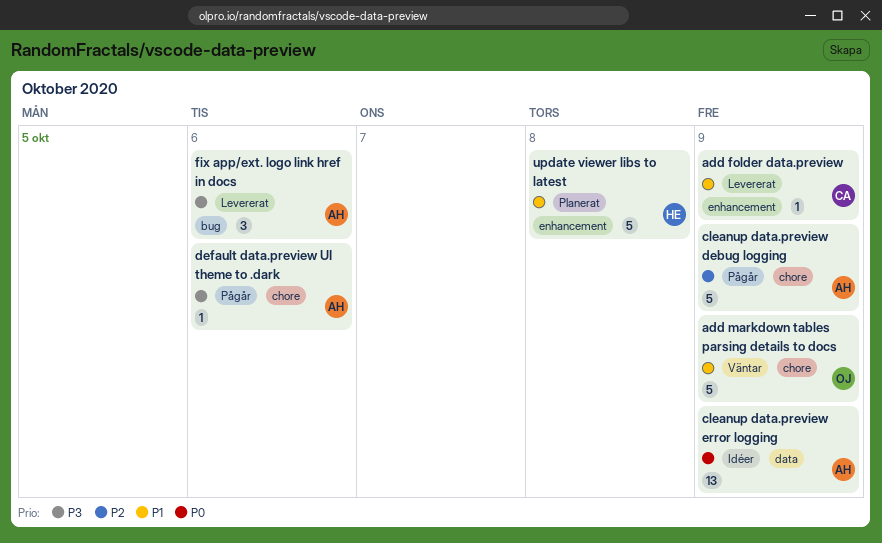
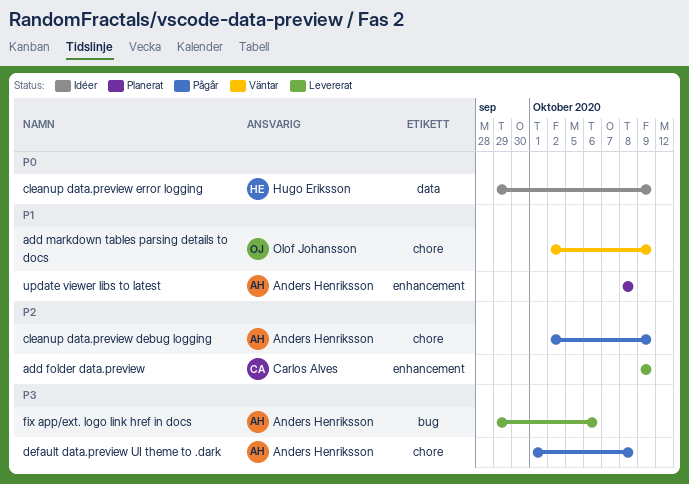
add folder data.preview, priority: P1 -> P2
cleanup data.preview error logging, owner: Anders Henriksson -> Hugo Eriksson
default data.preview UI theme to .dark, due: Oct 6 -> Oct 8
update viewer libs to latest, owner: Hugo Eriksson -> Anders Henriksson

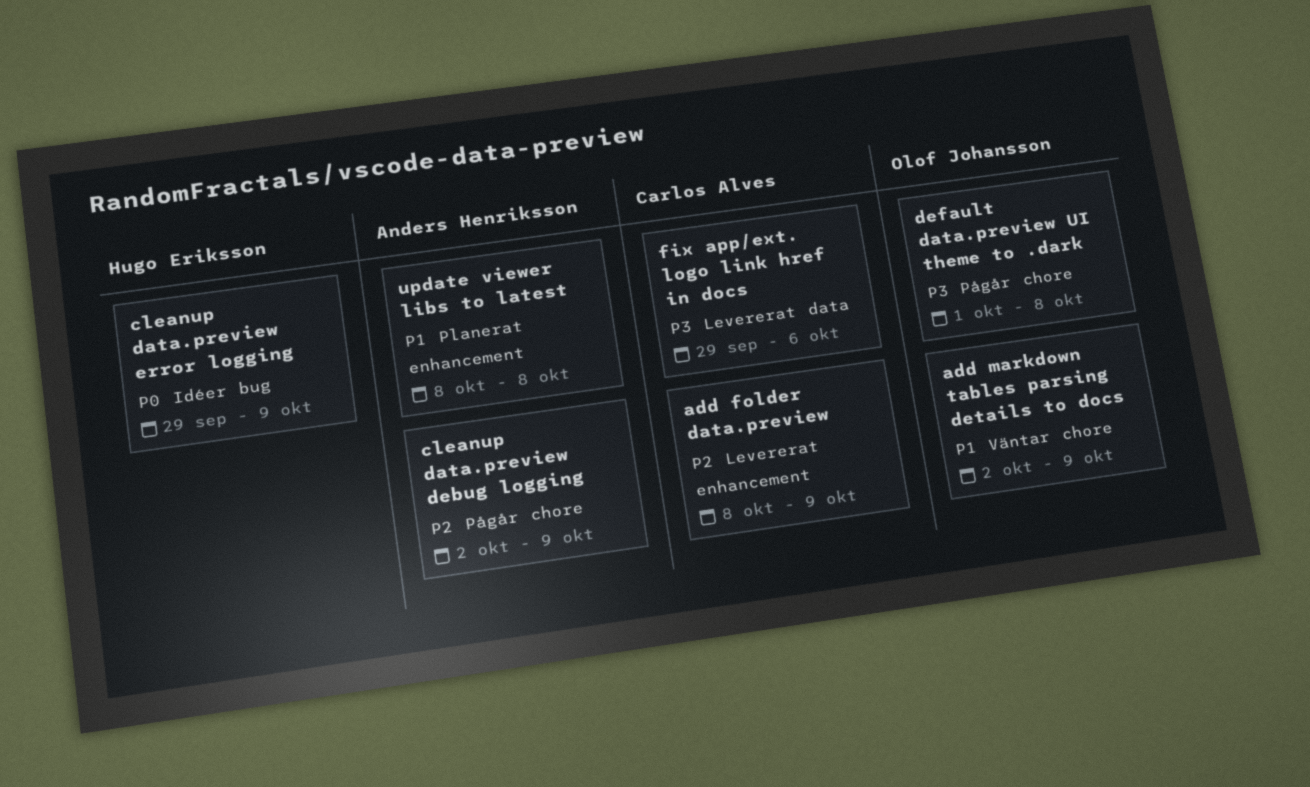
add folder data.preview, start: Oct 9 -> Oct 8
cleanup data.preview error logging, label: data -> bug
default data.preview UI theme to .dark, owner: Anders Henriksson -> Olof Johansson
fix app/ext. logo link href in docs, owner: Anders Henriksson -> Carlos Alves
fix app/ext. logo link href in docs, label: bug -> data

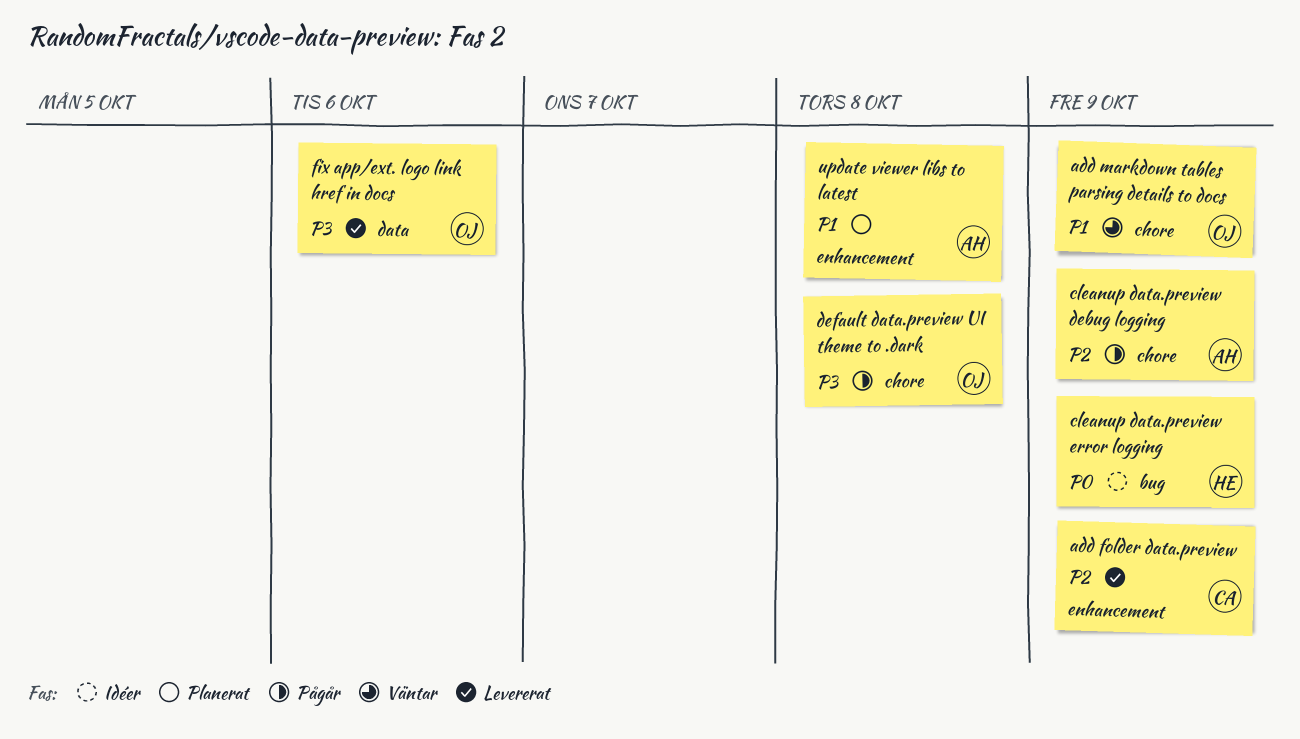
fix app/ext. logo link href in docs, owner: Carlos Alves -> Olof Johansson

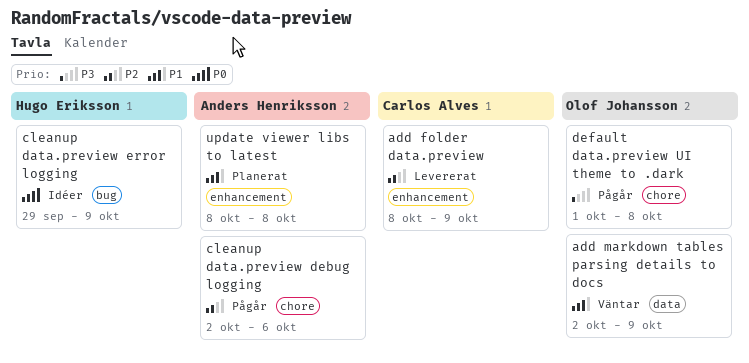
add markdown tables parsing details to docs, label: chore -> data
cleanup data.preview debug logging, due: Oct 9 -> Oct 6
fix app/ext. logo link href in docs: present -> none

